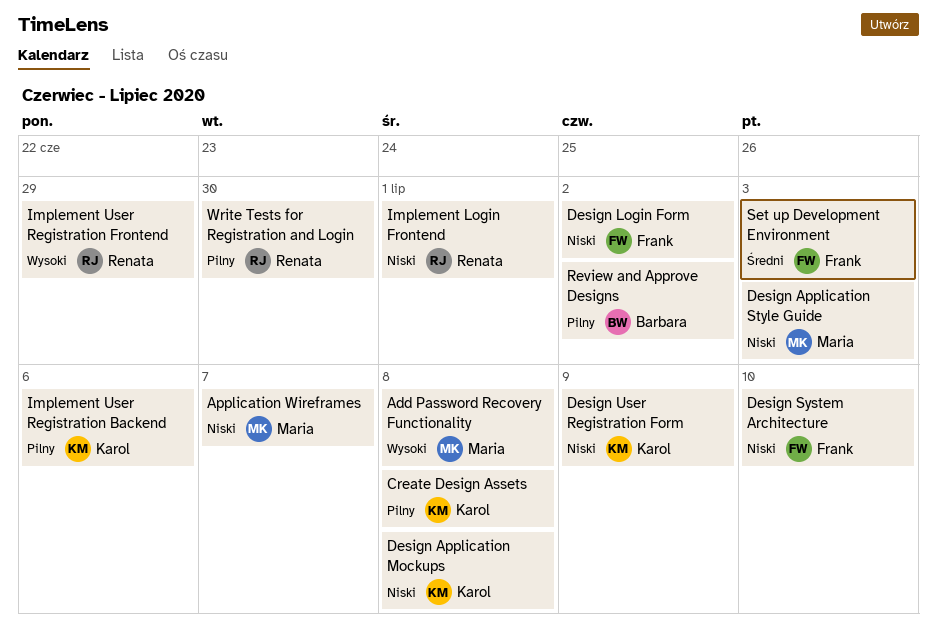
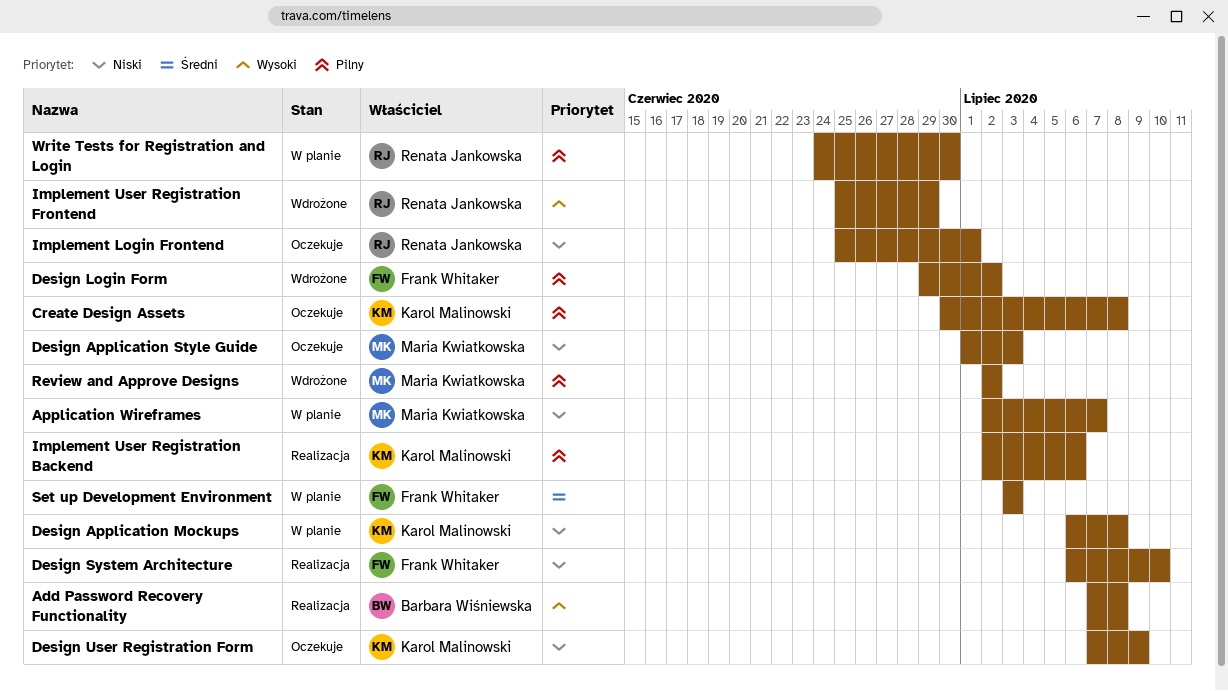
Add Password Recovery Functionality, owner: Maria Kwiatkowska -> Barbara Wiśniewska
Design Login Form, priority: Niski -> Pilny
Review and Approve Designs, owner: Barbara Wiśniewska -> Maria Kwiatkowska

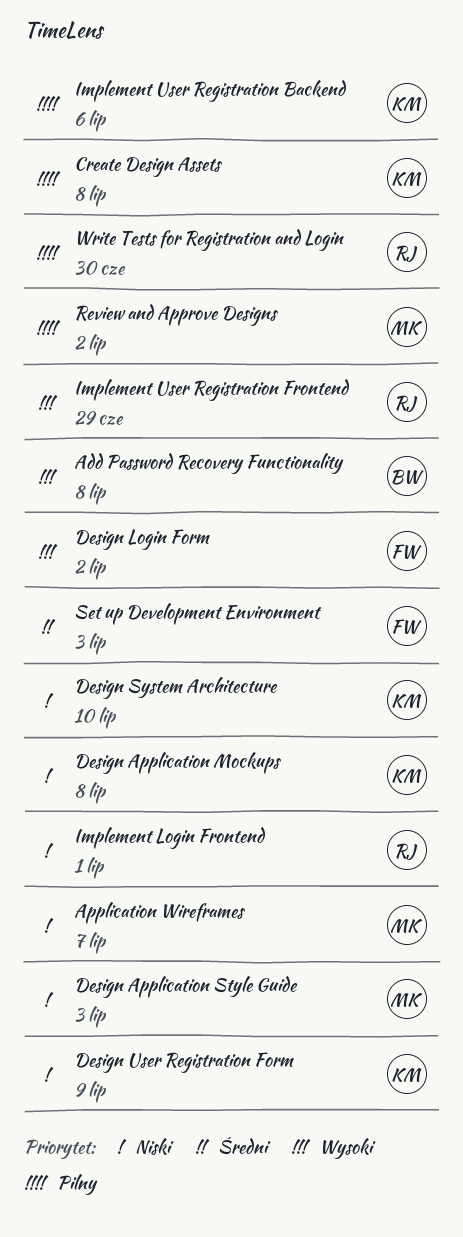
Design Login Form, priority: Pilny -> Wysoki
Design System Architecture, owner: Frank Whitaker -> Karol Malinowski

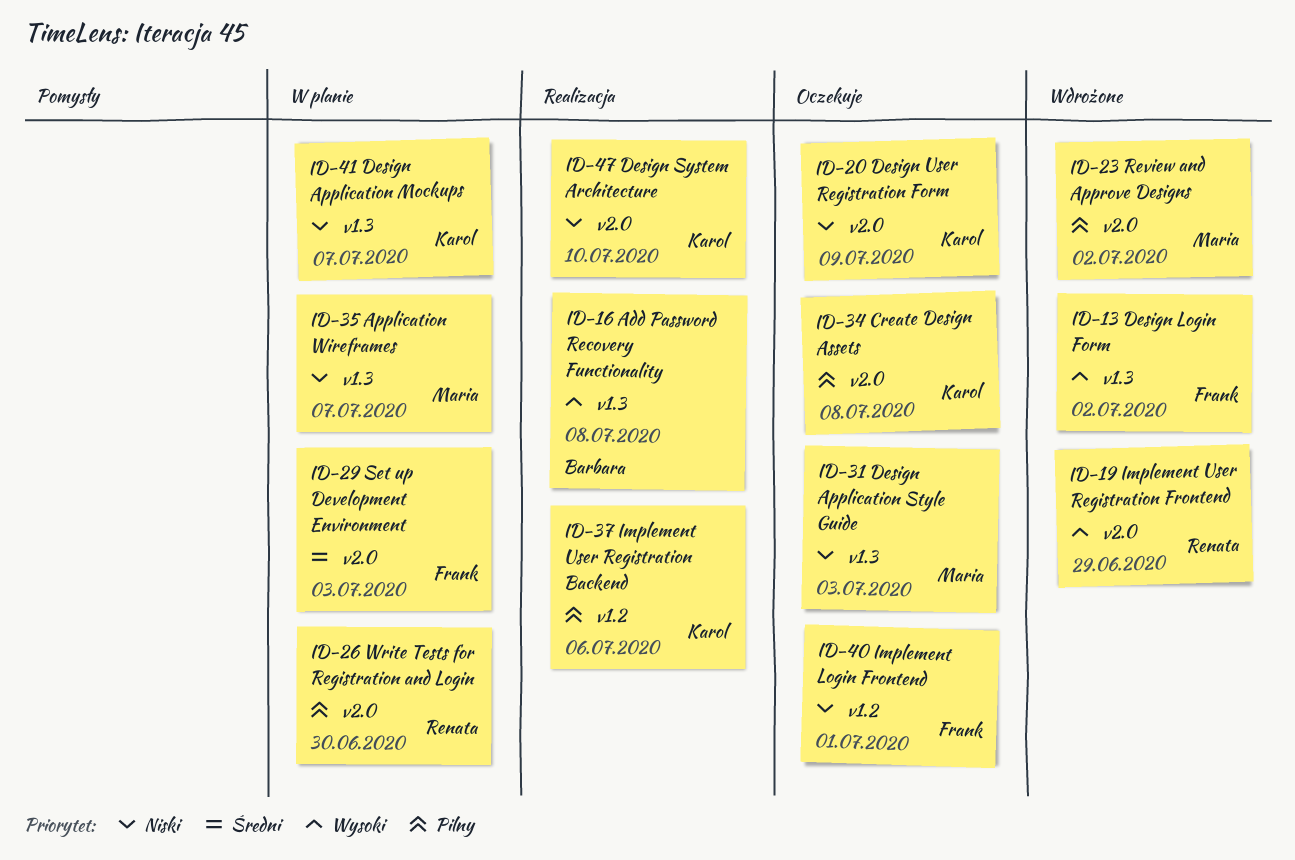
Design Application Mockups, due: Jul 8 -> Jul 7
Implement Login Frontend, owner: Renata -> Frank

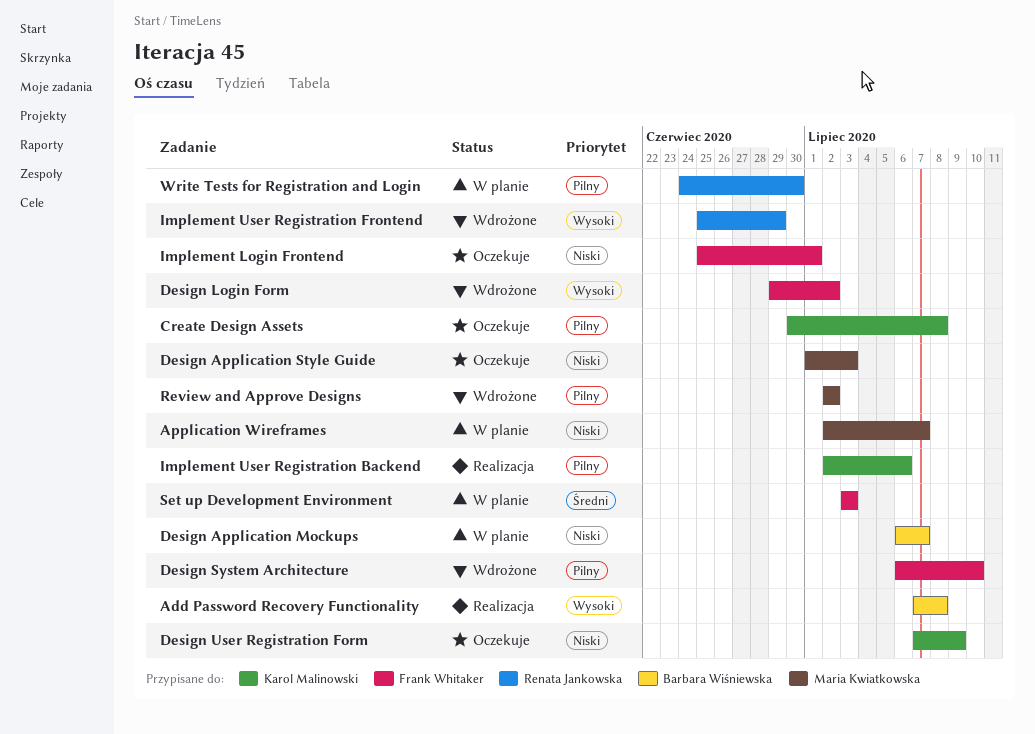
Design Application Mockups, owner: Karol Malinowski -> Barbara Wiśniewska
Design System Architecture, status: Realizacja -> Wdrożone
Design System Architecture, owner: Karol Malinowski -> Frank Whitaker
Design System Architecture, priority: Niski -> Pilny

